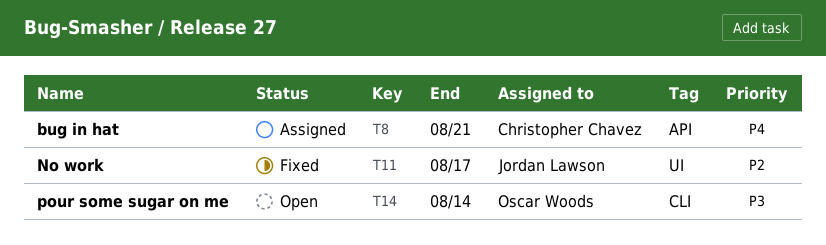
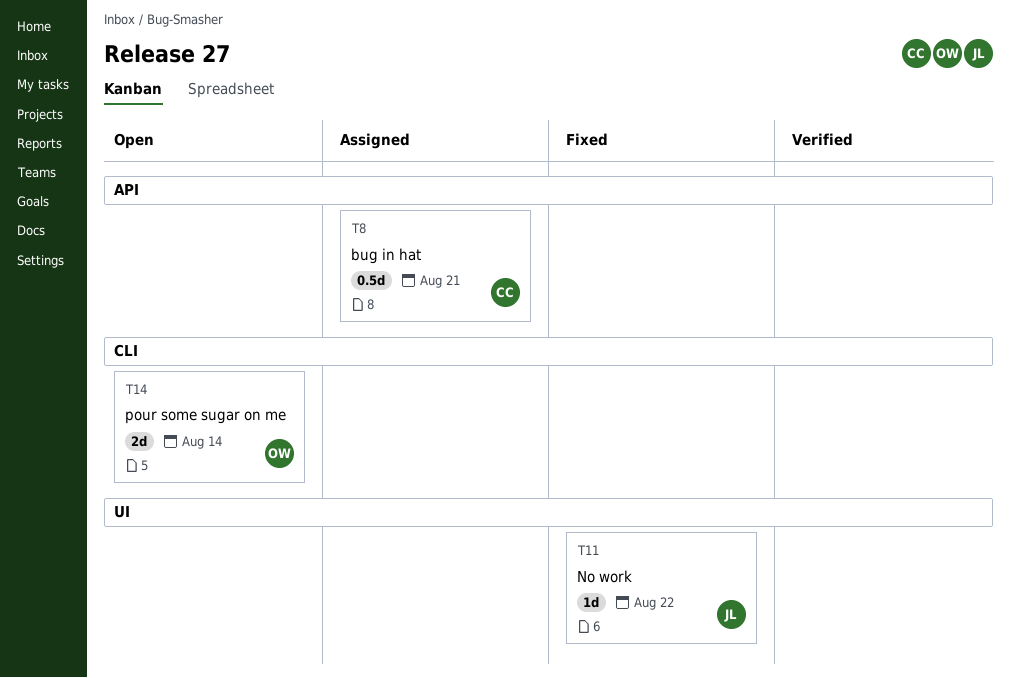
T11, due: Aug 17 -> Aug 22

